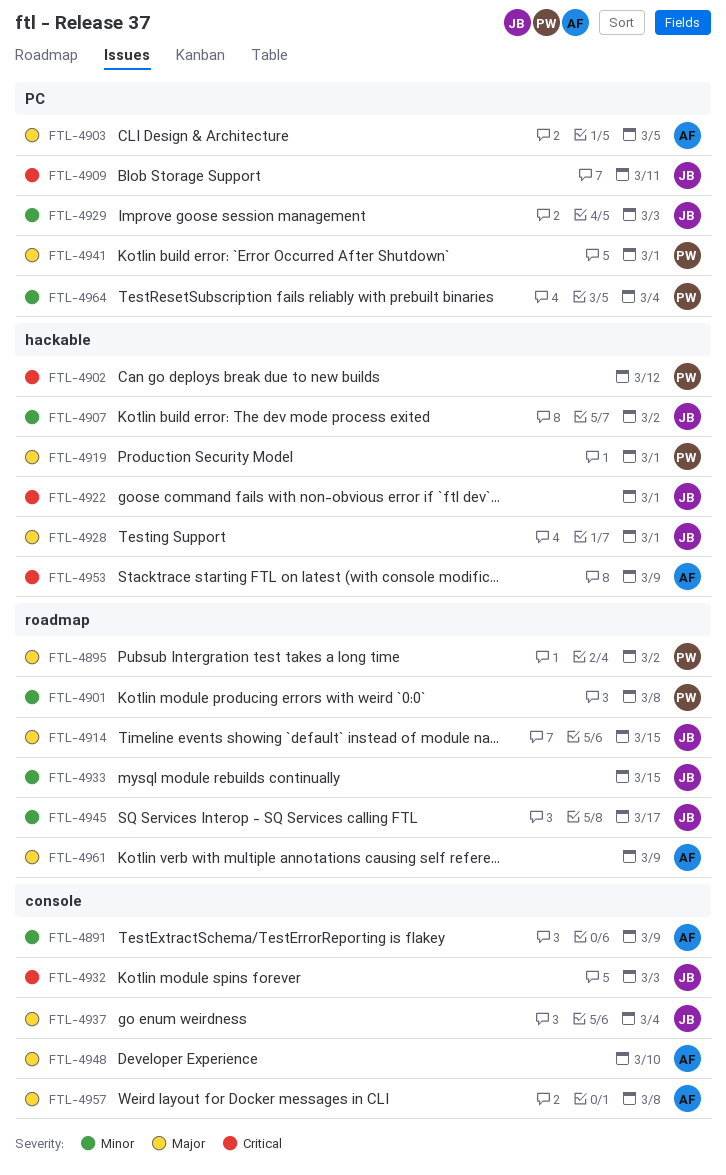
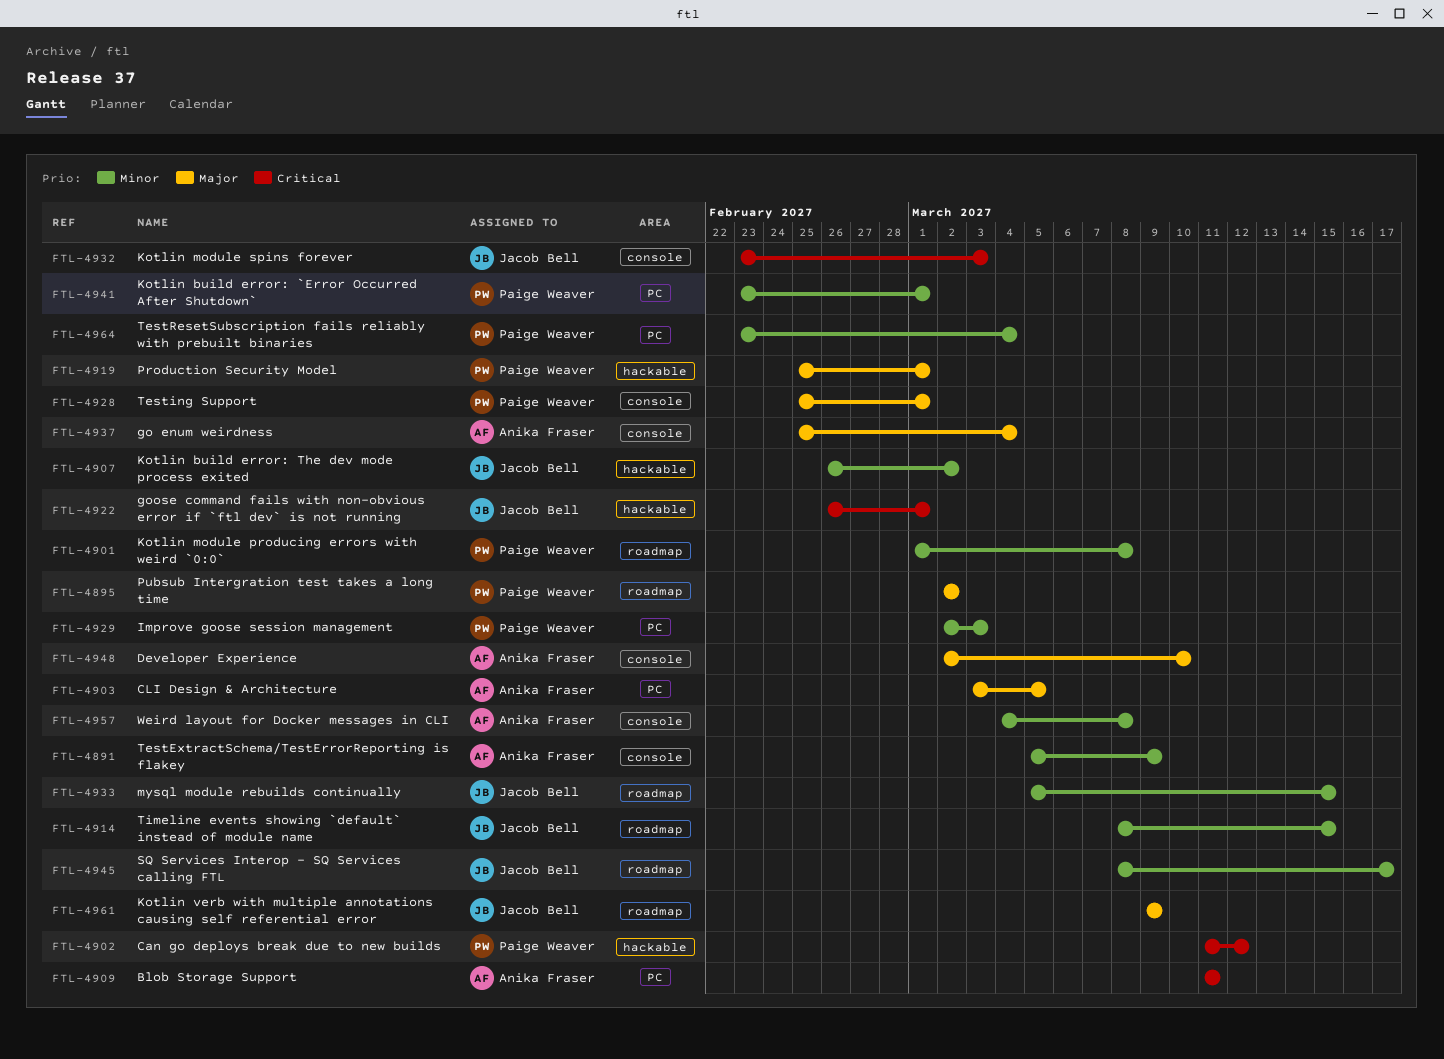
FTL-4909, owner: Jacob Bell -> Anika Fraser
FTL-4914, priority: Major -> Minor
FTL-4928, owner: Jacob Bell -> Paige Weaver
FTL-4928, label: hackable -> console
FTL-4929, owner: Jacob Bell -> Paige Weaver
FTL-4937, owner: Jacob Bell -> Anika Fraser
FTL-4941, priority: Major -> Minor
FTL-4953: present -> none
FTL-4957, priority: Major -> Minor
FTL-4961, owner: Anika Fraser -> Jacob Bell

